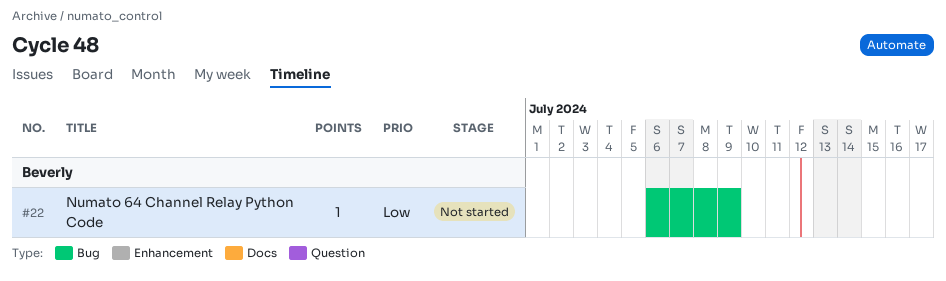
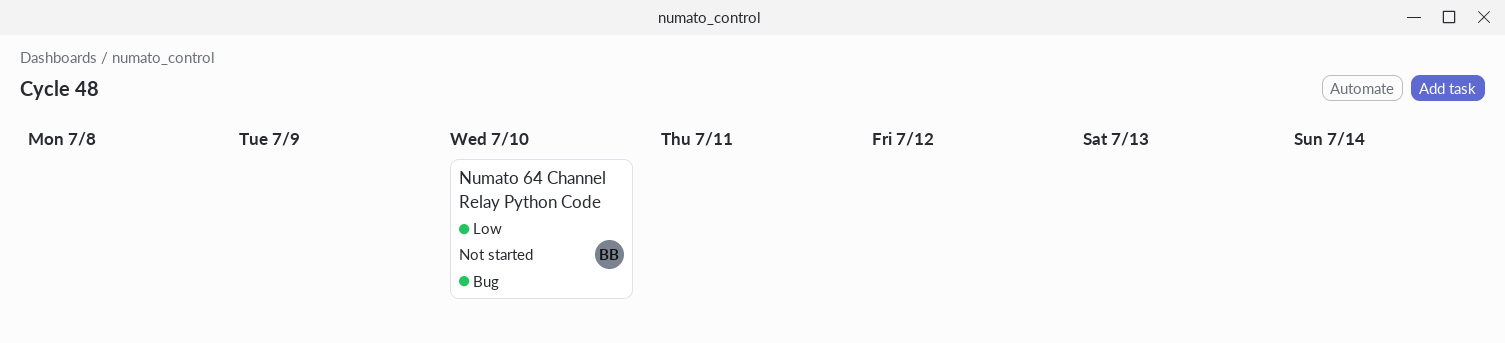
Numato 64 Channel Relay Python Code, due: Jul 9 -> Jul 10

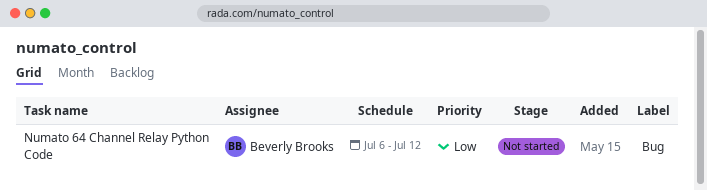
Numato 64 Channel Relay Python Code, due: Jul 10 -> Jul 12

